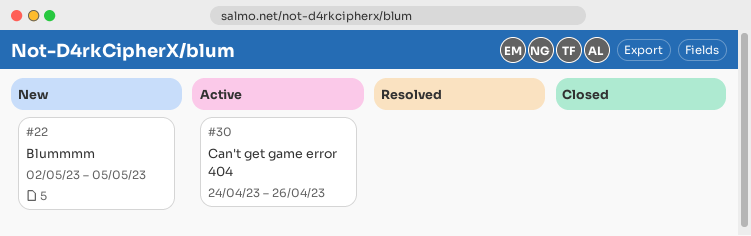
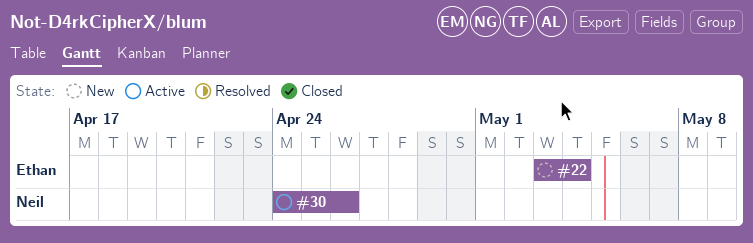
#22, start: May 2 -> May 3
#22, due: May 5 -> May 4

